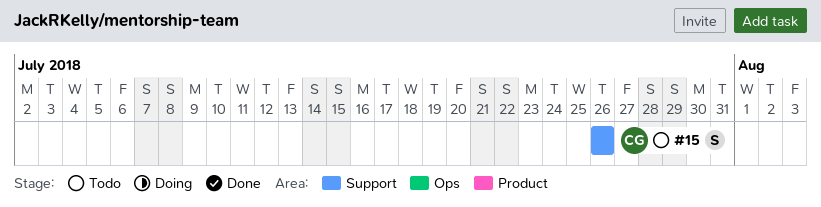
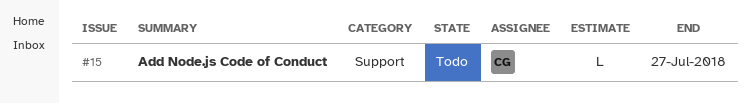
#15, estimate: S -> L
#15, due: Jul 26 -> Jul 27

